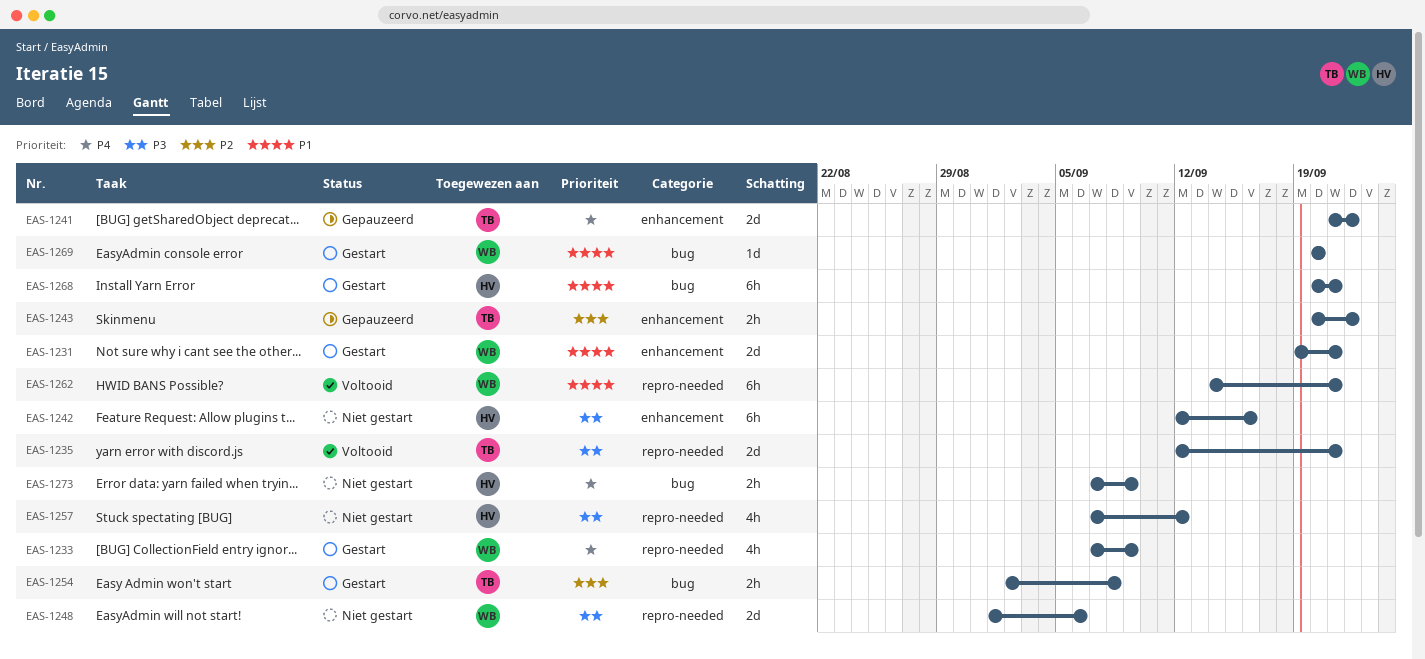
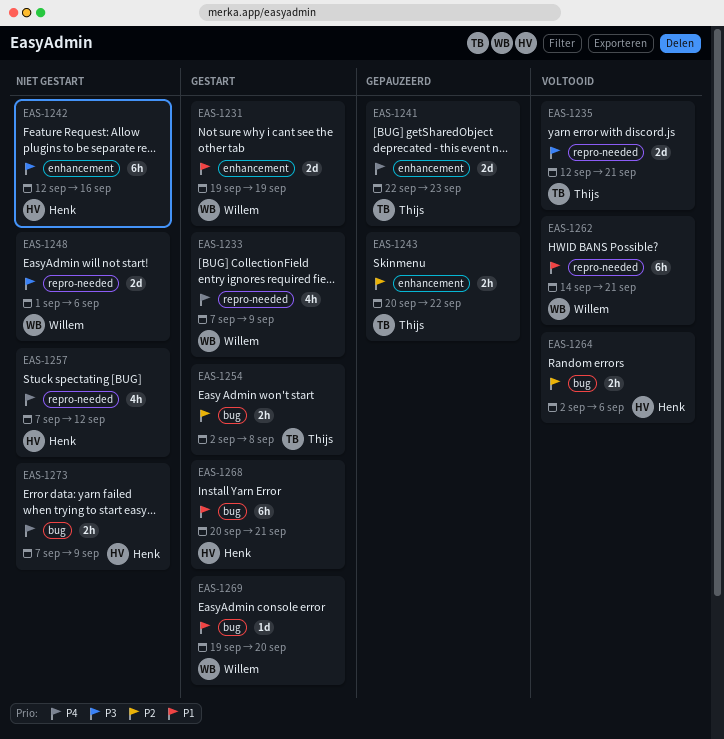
EAS-1231, due: Sep 21 -> Sep 19
EAS-1241, start: Sep 21 -> Sep 22
EAS-1241, due: Sep 22 -> Sep 23
EAS-1257, priority: P3 -> P4
EAS-1264: none -> present
EAS-1269, start: Sep 20 -> Sep 19

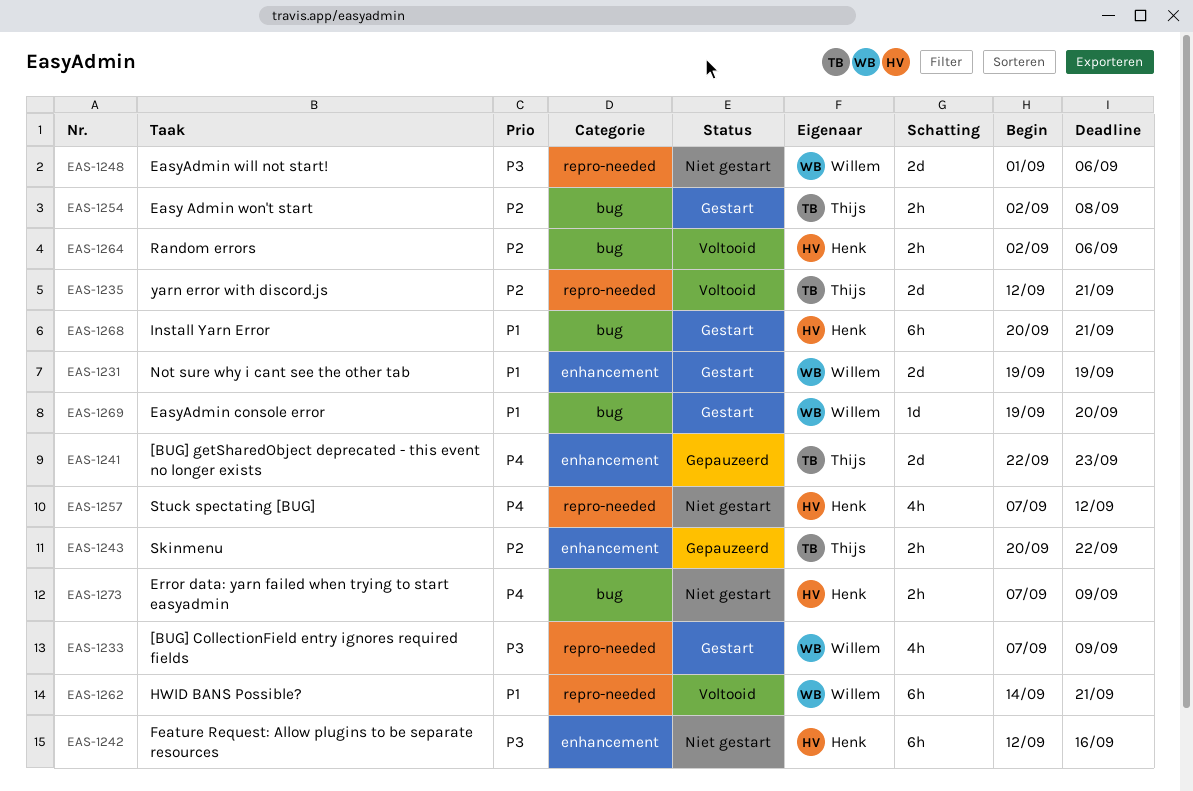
EAS-1233, priority: P4 -> P3
EAS-1235, priority: P3 -> P2

